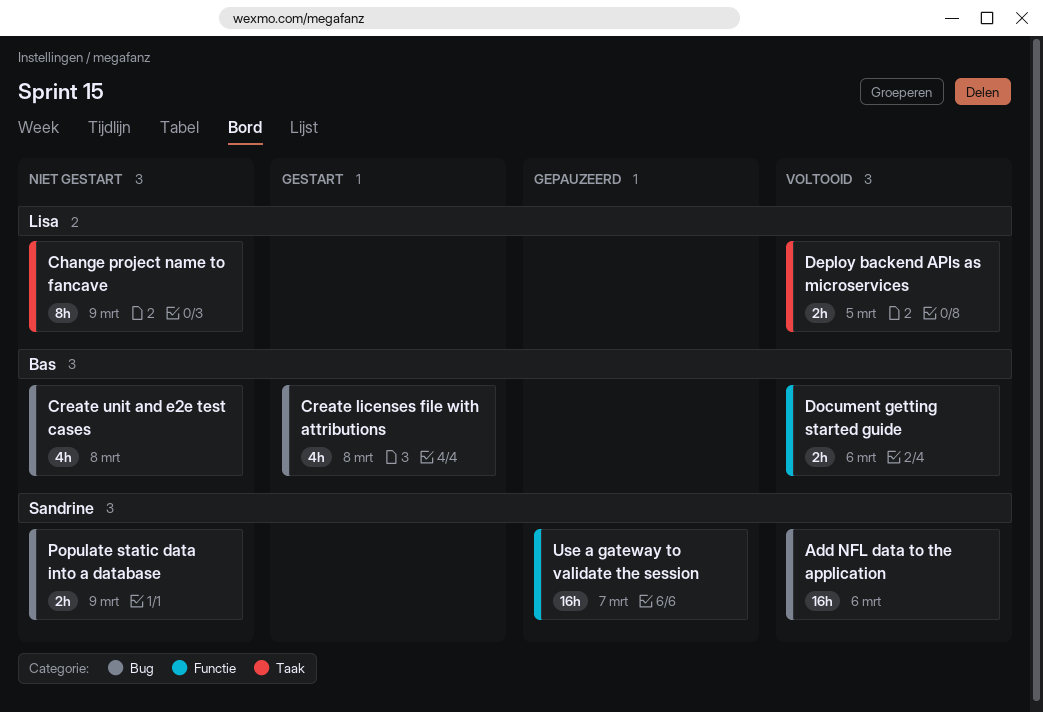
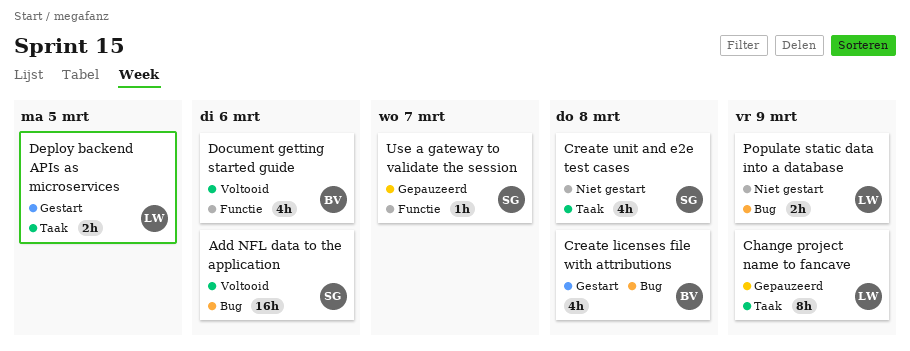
Change project name to fancave, status: Niet gestart -> Gepauzeerd
Create unit and e2e test cases, owner: Bas -> Sandrine
Create unit and e2e test cases, label: Bug -> Taak
Deploy backend APIs as microservices, status: Voltooid -> Gestart
Document getting started guide, estimate: 2h -> 4h
Populate static data into a database, owner: Sandrine -> Lisa
Use a gateway to validate the session, estimate: 16h -> 1h

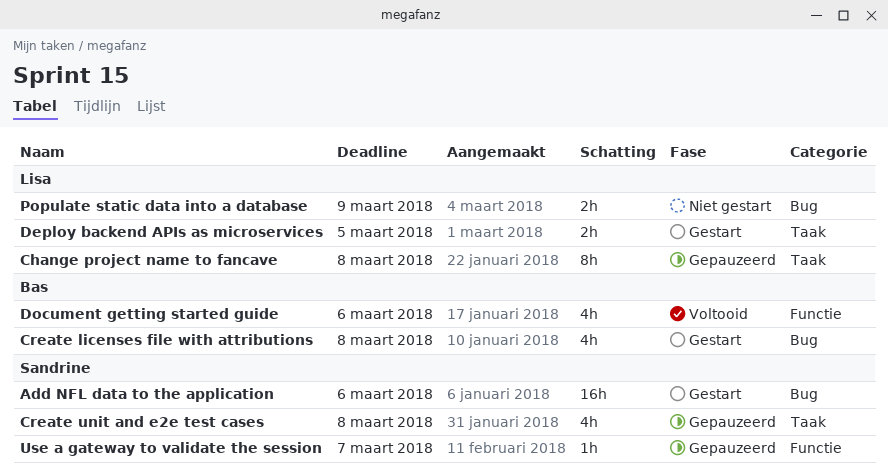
Add NFL data to the application, status: Voltooid -> Gestart
Change project name to fancave, due: Mar 9 -> Mar 8
Create unit and e2e test cases, status: Niet gestart -> Gepauzeerd

